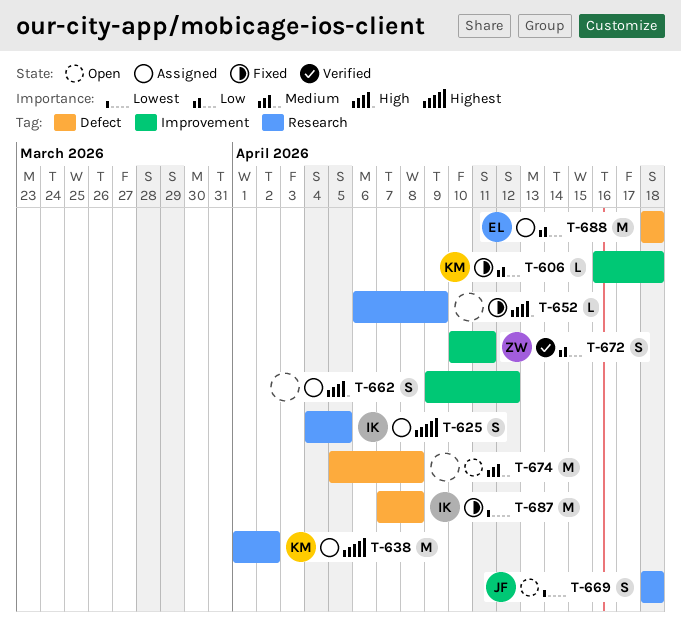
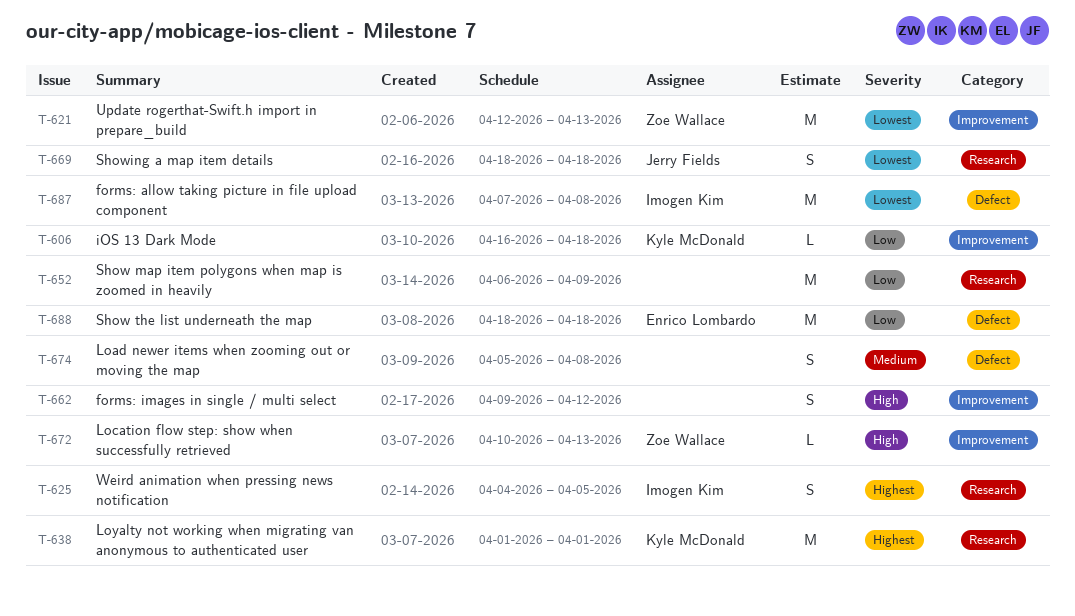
T-621: none -> present
T-638, due: Apr 2 -> Apr 1
T-652, priority: High -> Low
T-652, estimate: L -> M
T-672, priority: Low -> High
T-672, estimate: S -> L
T-672, due: Apr 11 -> Apr 13
T-674, estimate: M -> S

